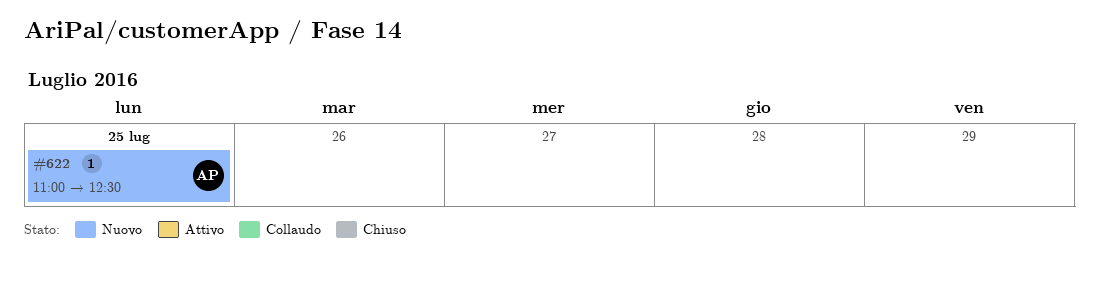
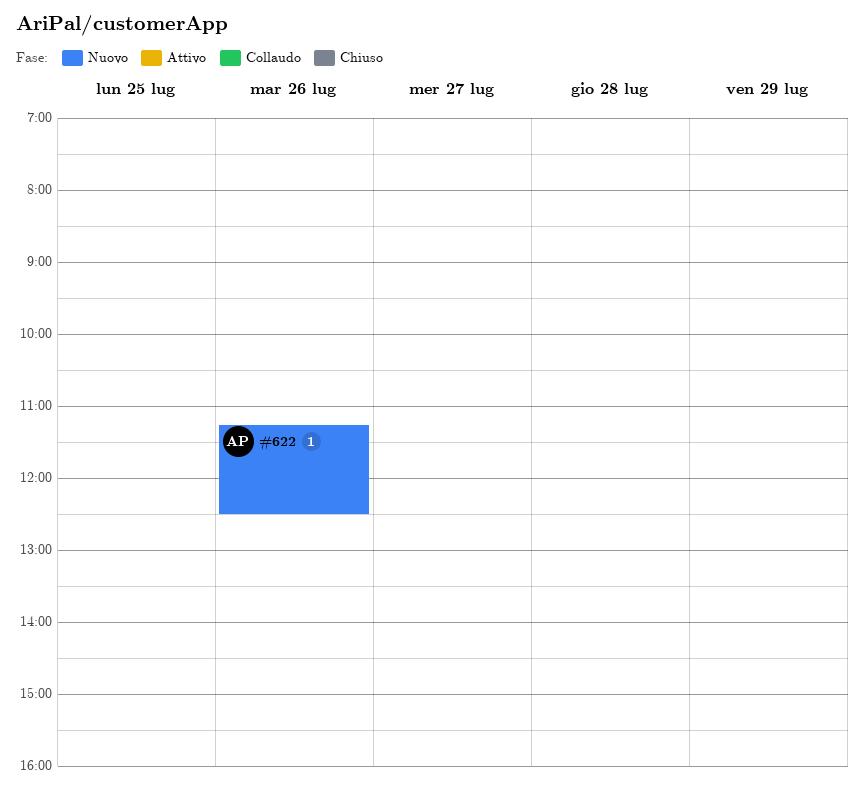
#622, day: Jul 25 -> Jul 26
#622, begins: 11:00 -> 11:15

